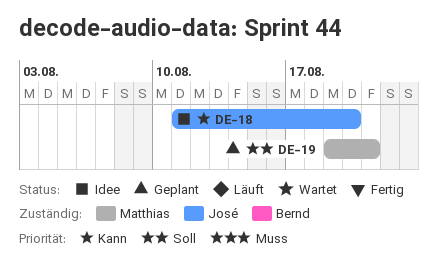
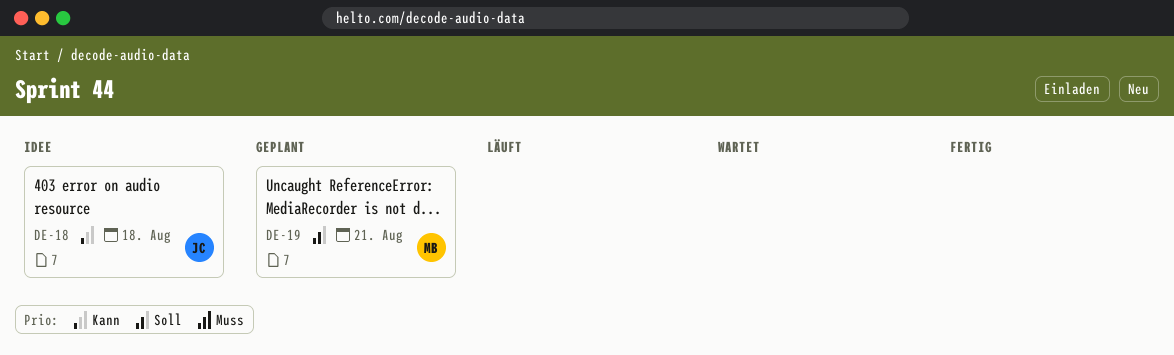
DE-18, due: Aug 20 -> Aug 18

